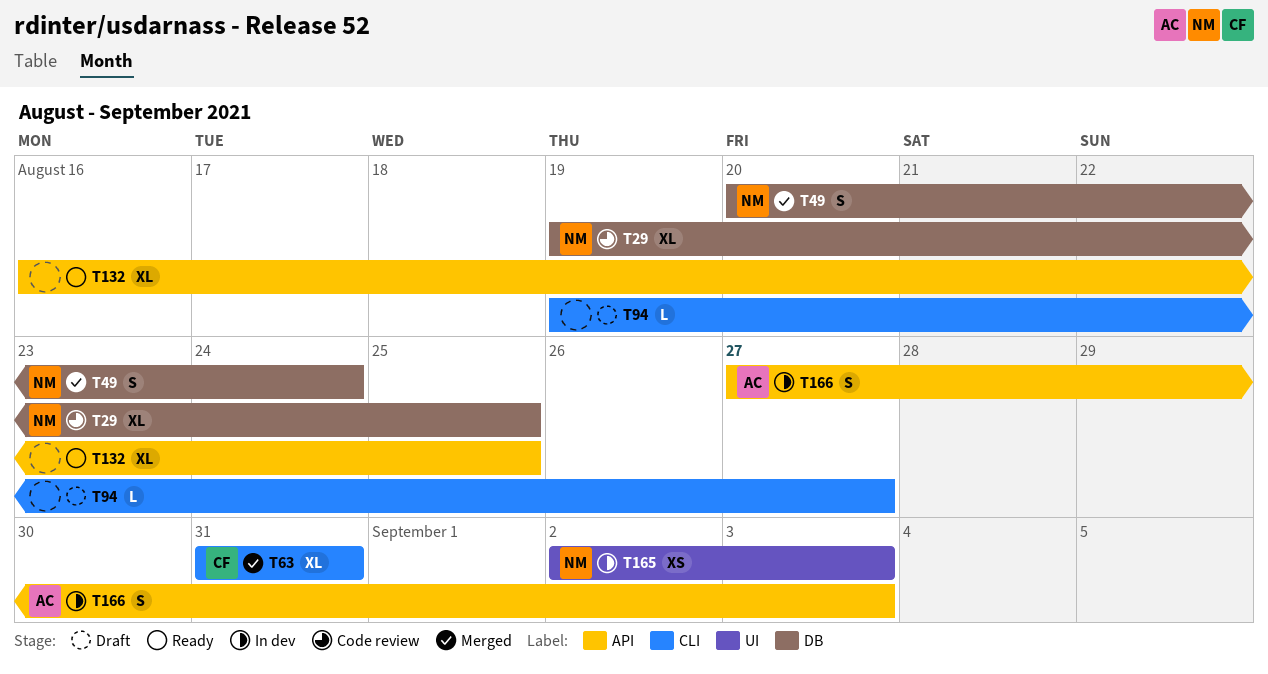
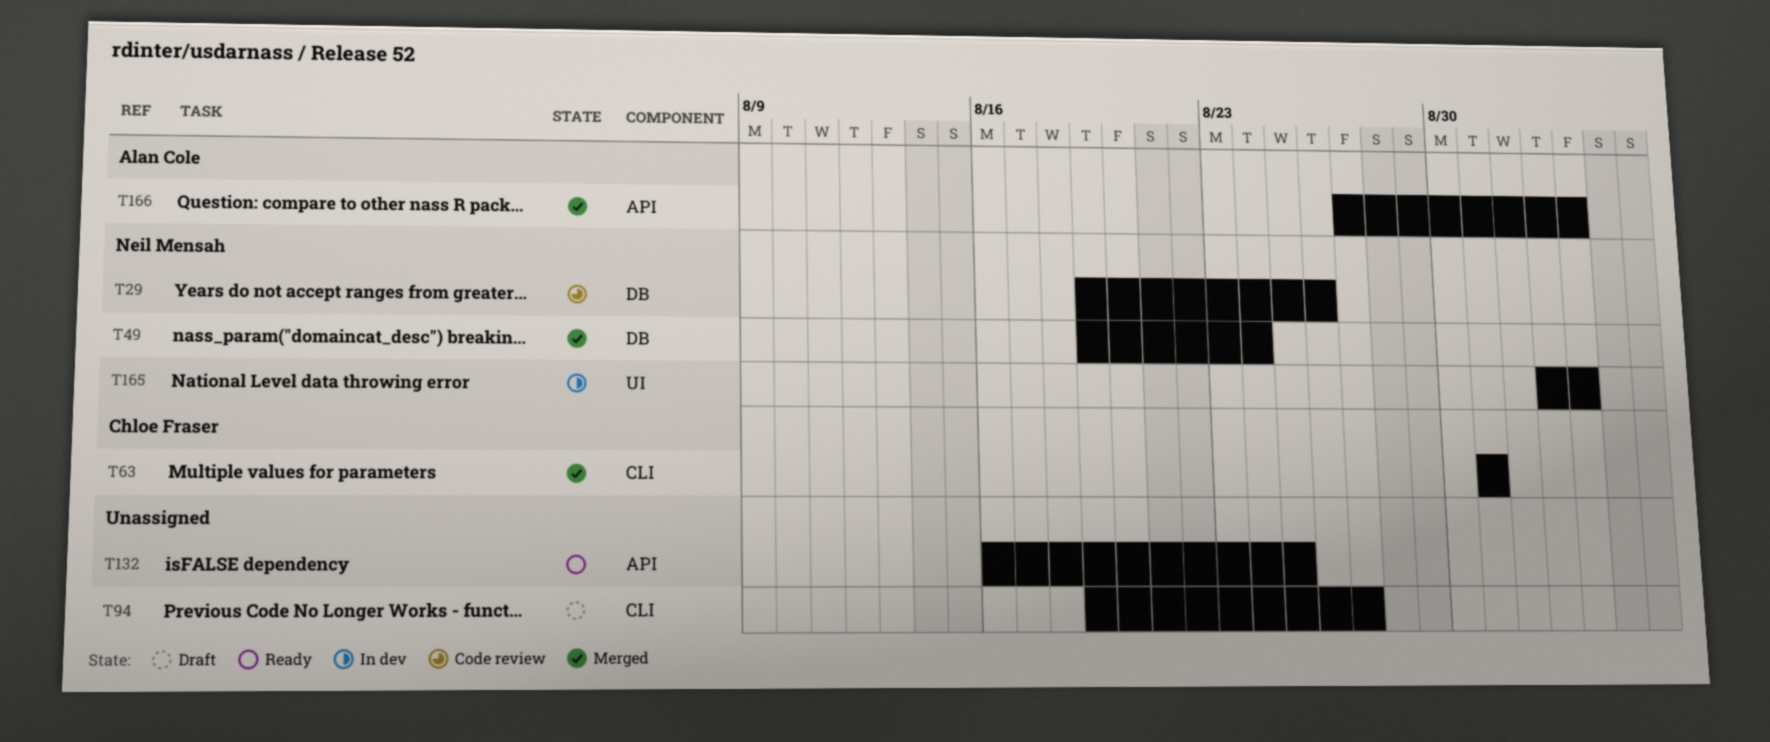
T29, due: Aug 25 -> Aug 26
T49, start: Aug 20 -> Aug 19
T166, status: In dev -> Merged

